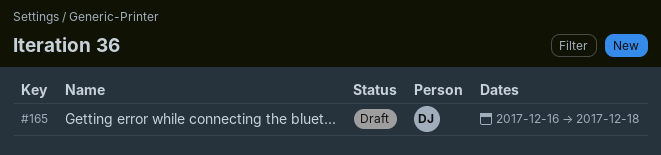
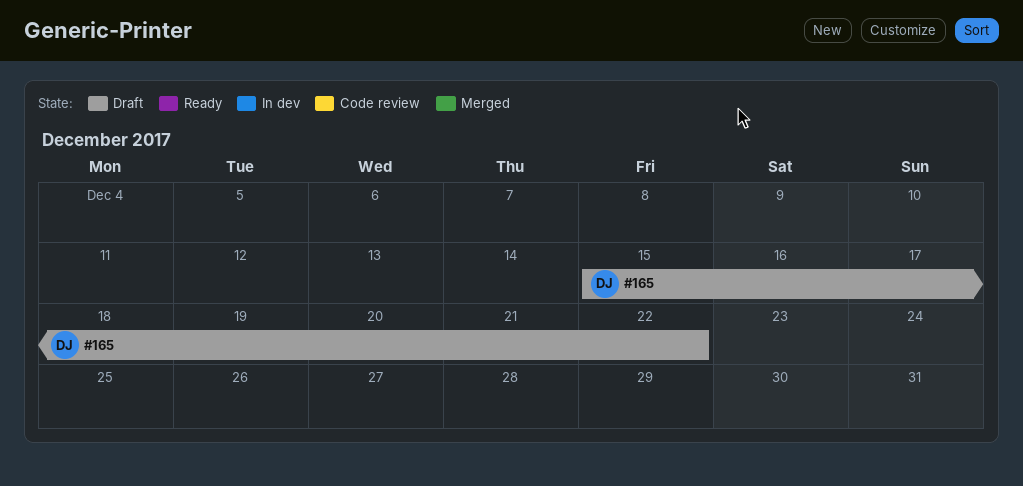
#165, start: Dec 16 -> Dec 15
#165, due: Dec 18 -> Dec 22

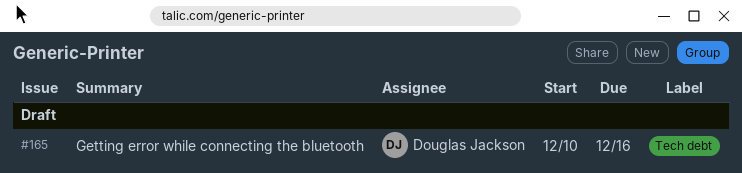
#165, start: Dec 15 -> Dec 10
#165, due: Dec 22 -> Dec 16

